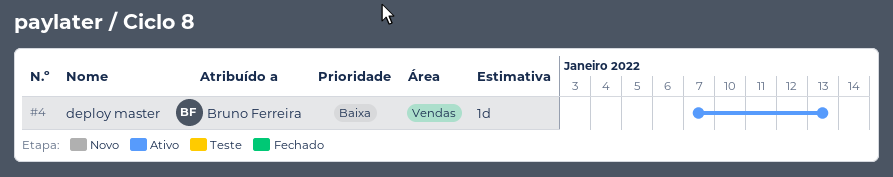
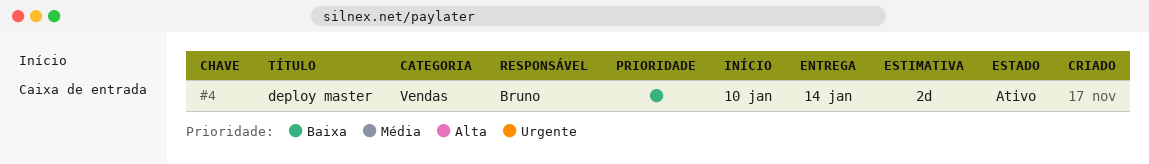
#4, estimate: 1d -> 2d
#4, start: Jan 7 -> Jan 10
#4, due: Jan 13 -> Jan 14

